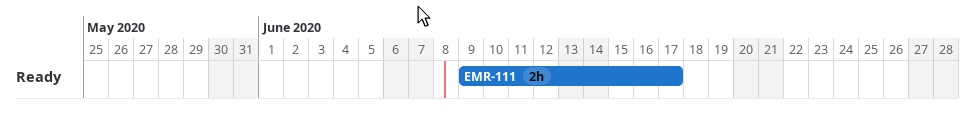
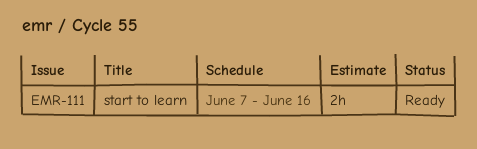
EMR-111, start: Jun 9 -> Jun 7
EMR-111, due: Jun 17 -> Jun 16

